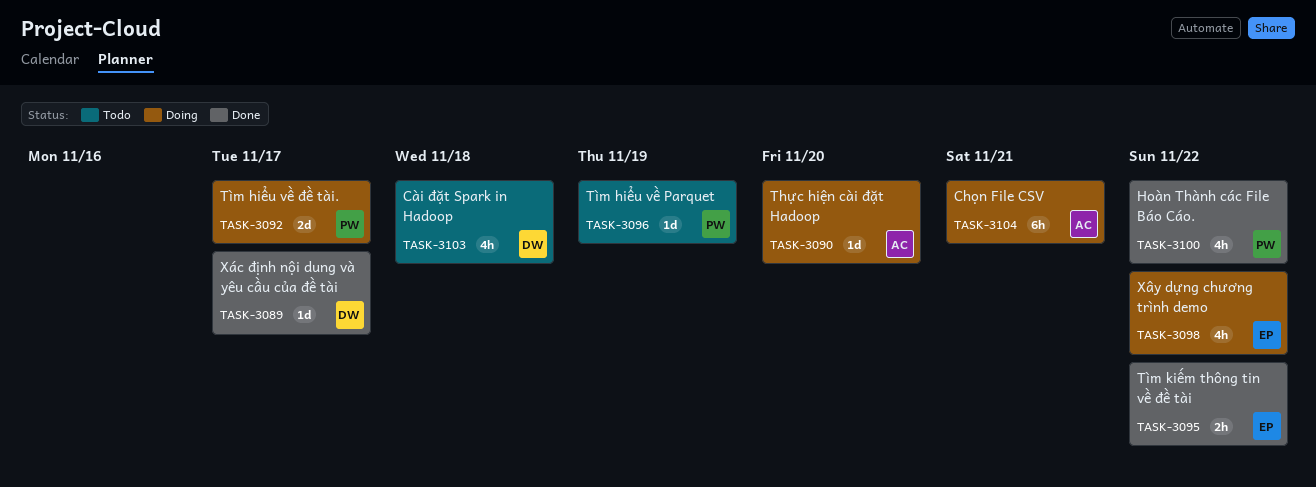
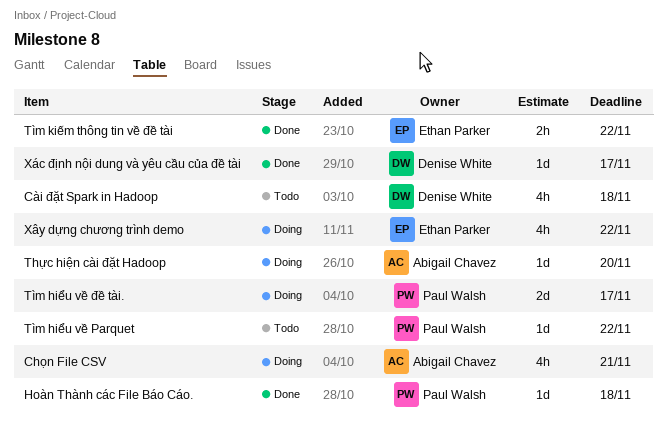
Chọn File CSV, estimate: 6h -> 4h
Hoàn Thành các File Báo Cáo., estimate: 4h -> 1d
Hoàn Thành các File Báo Cáo., due: Nov 22 -> Nov 18
Tìm hiểu về Parquet, due: Nov 19 -> Nov 22

